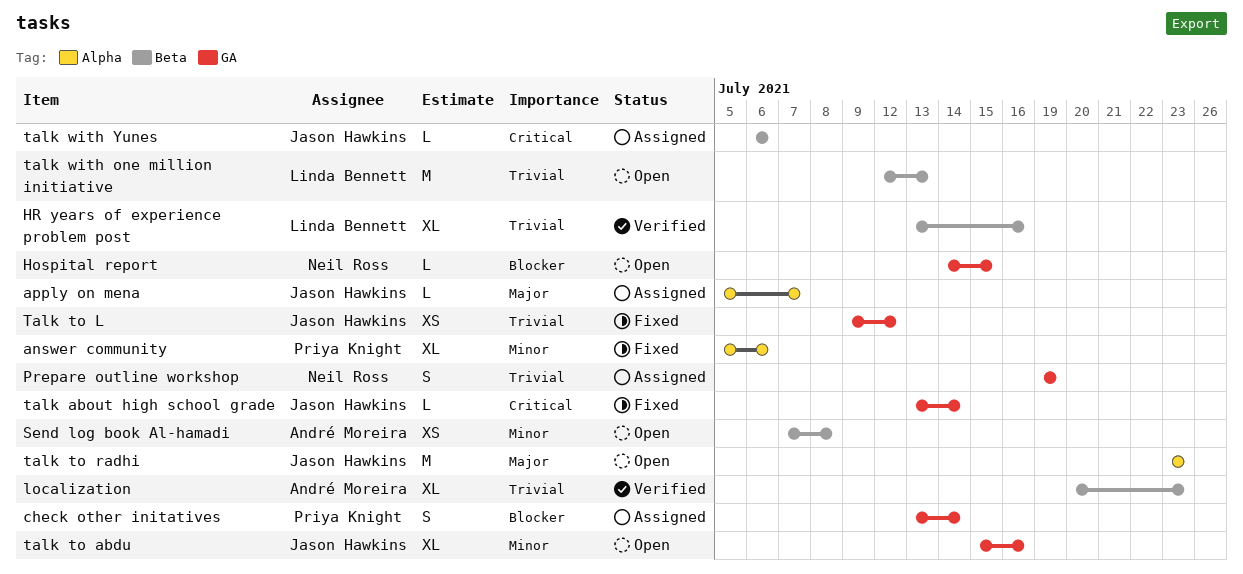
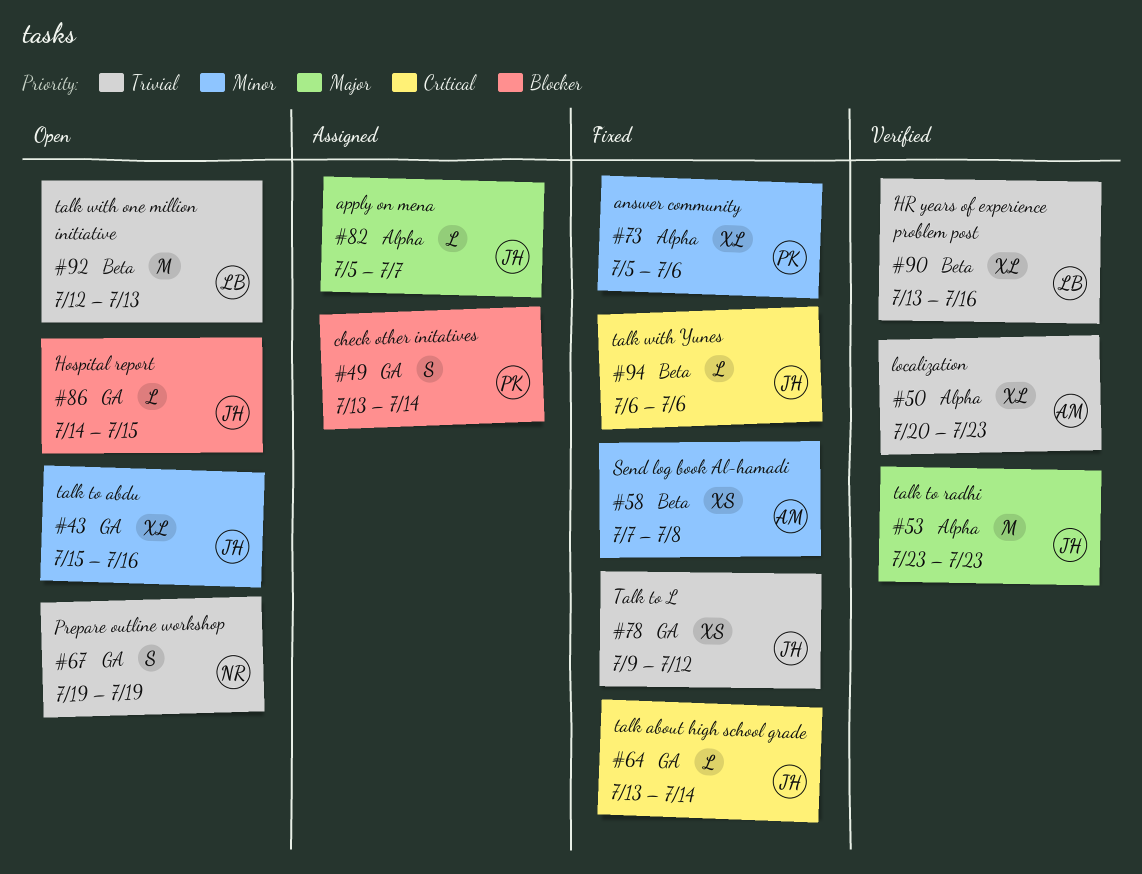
Hospital report, owner: Neil Ross -> Jason Hawkins
localization, label: Beta -> Alpha
Prepare outline workshop, status: Assigned -> Open
Send log book Al-hamadi, status: Open -> Fixed
talk to radhi, status: Open -> Verified
talk with Yunes, status: Assigned -> Fixed

